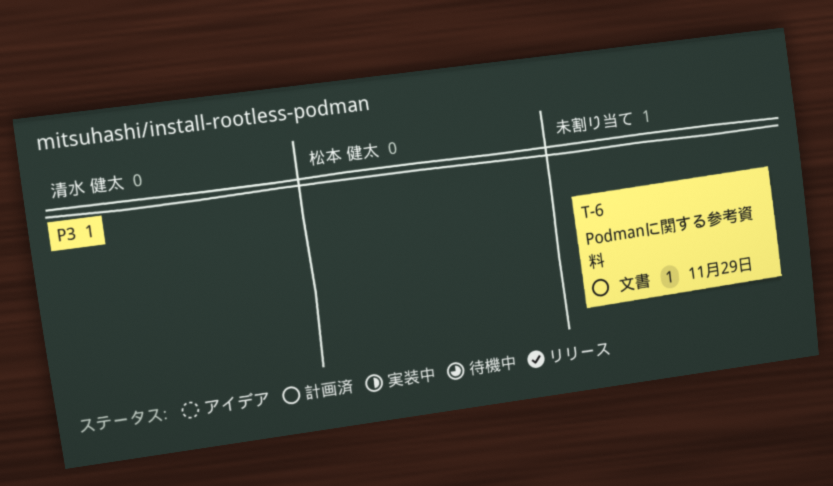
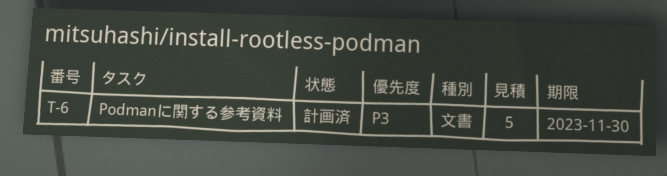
T-6, estimate: 1 -> 5
T-6, due: Nov 29 -> Nov 30

